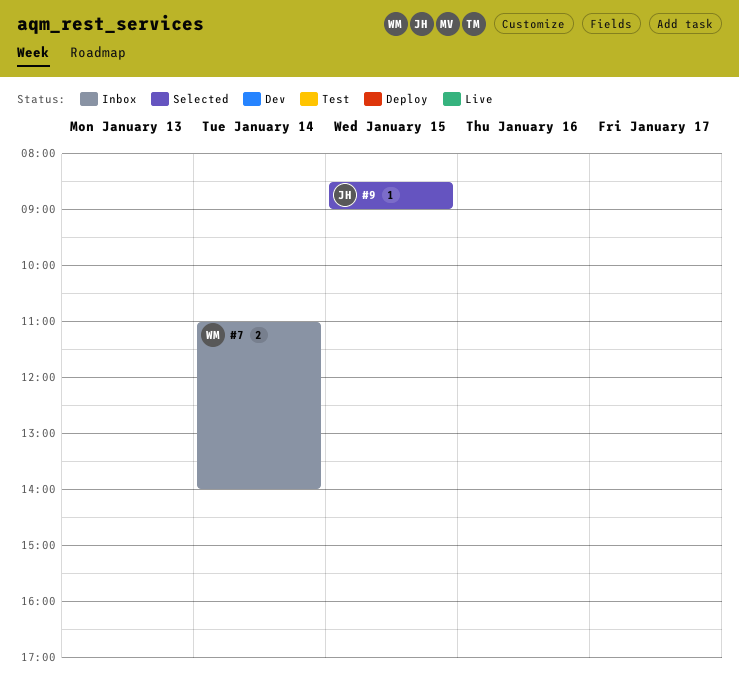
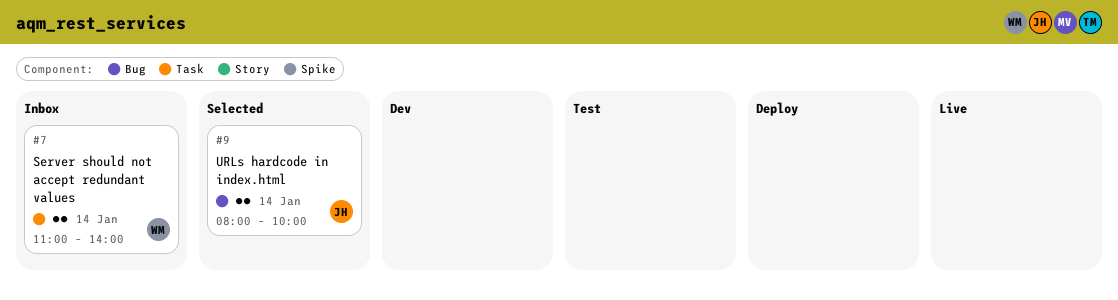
#9, estimate: 1 -> 2
#9, day: Jan 15 -> Jan 14
#9, begins: 08:30 -> 08:00
#9, ends: 09:00 -> 10:00

